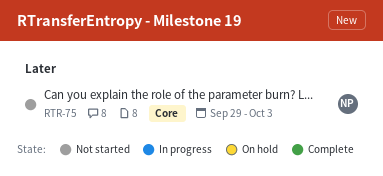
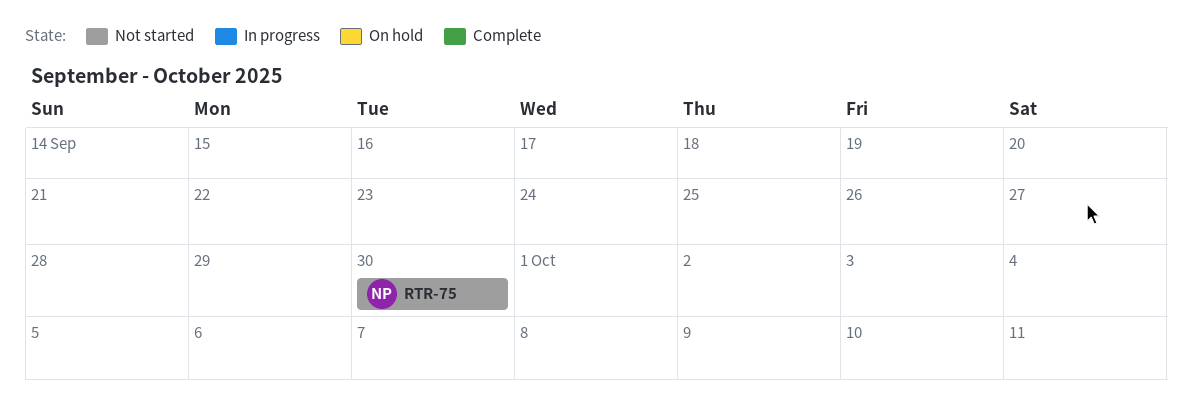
RTR-75, start: Sep 29 -> Sep 30
RTR-75, due: Oct 3 -> Sep 30

